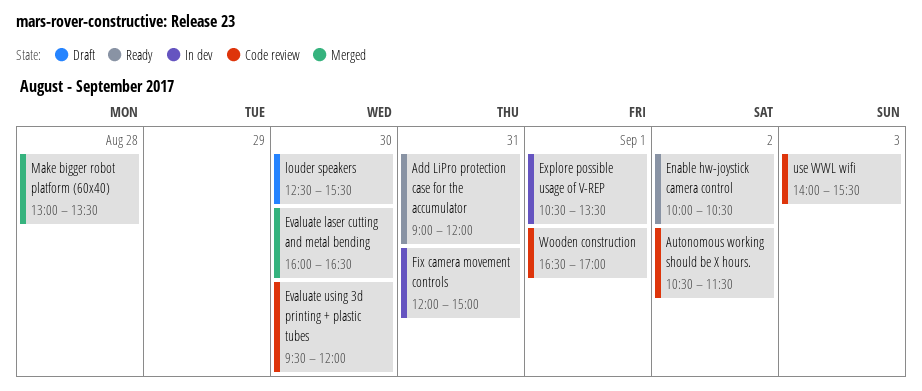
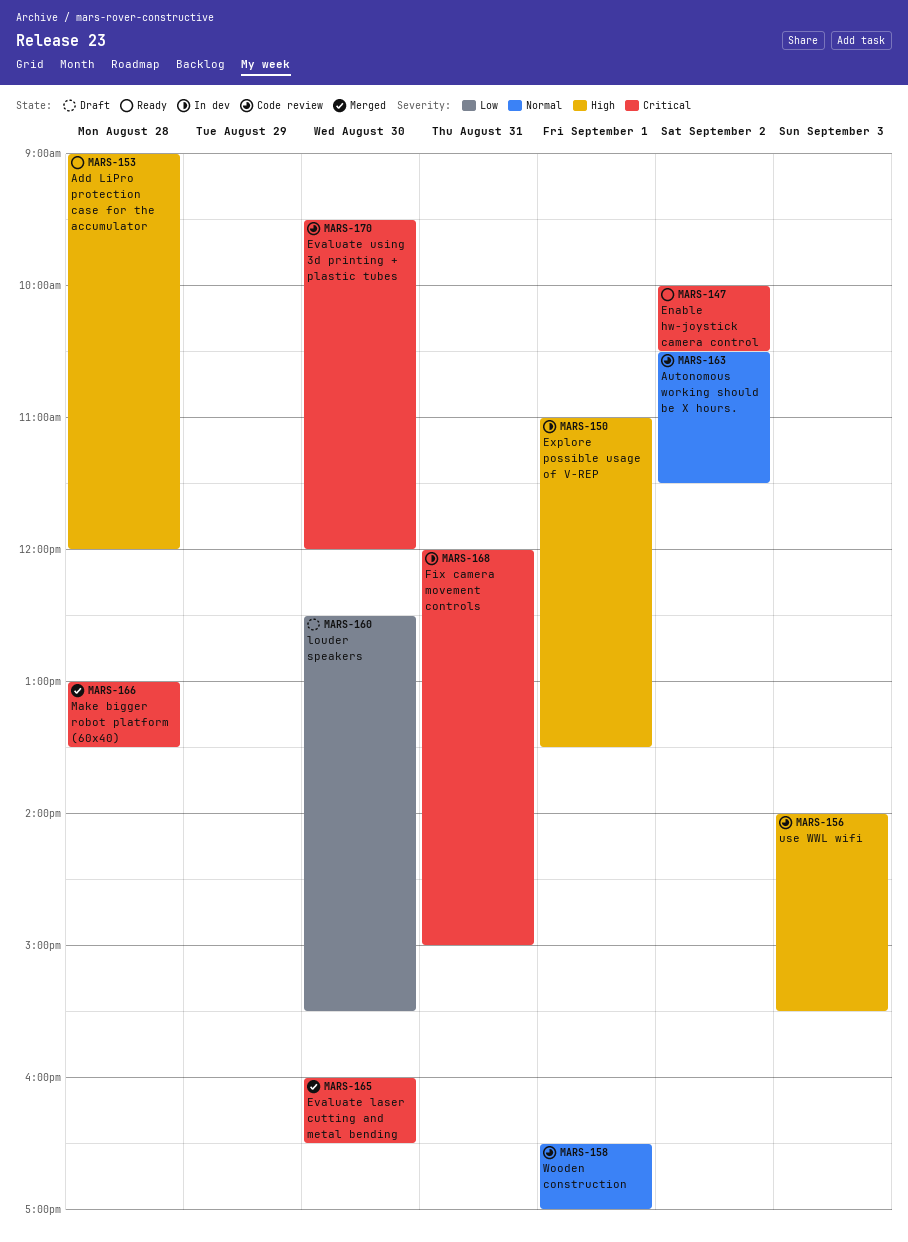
Add LiPro protection case for the accumulator, day: Aug 31 -> Aug 28
Explore possible usage of V-REP, begins: 10:30 -> 11:00

